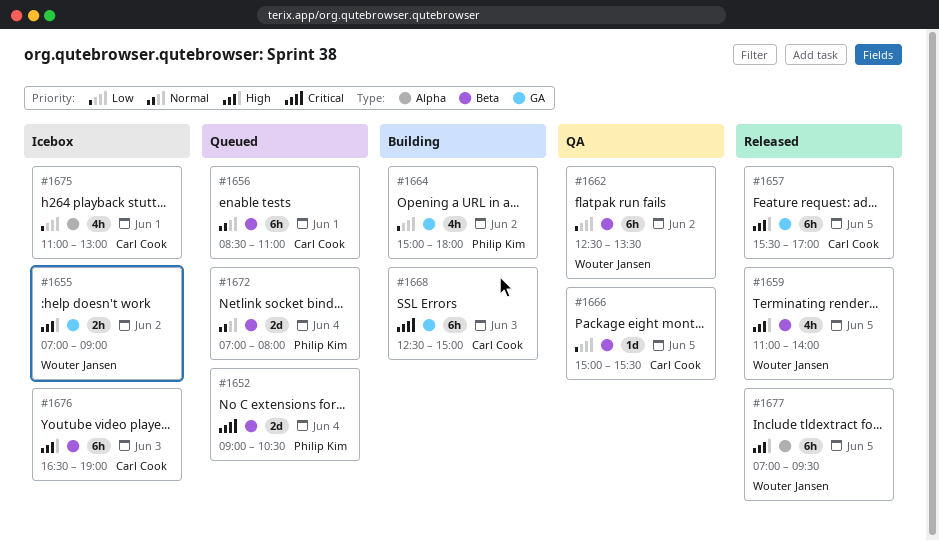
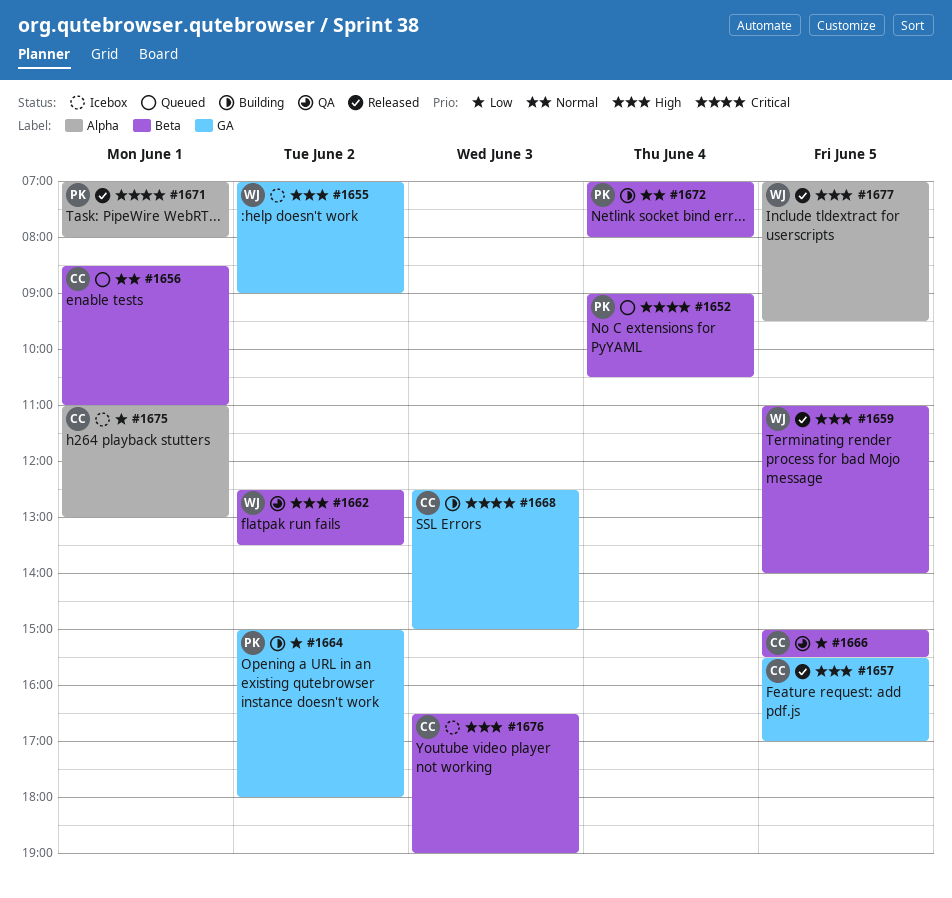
#1662, priority: Low -> High
#1671: none -> present
#1672, status: Queued -> Building

